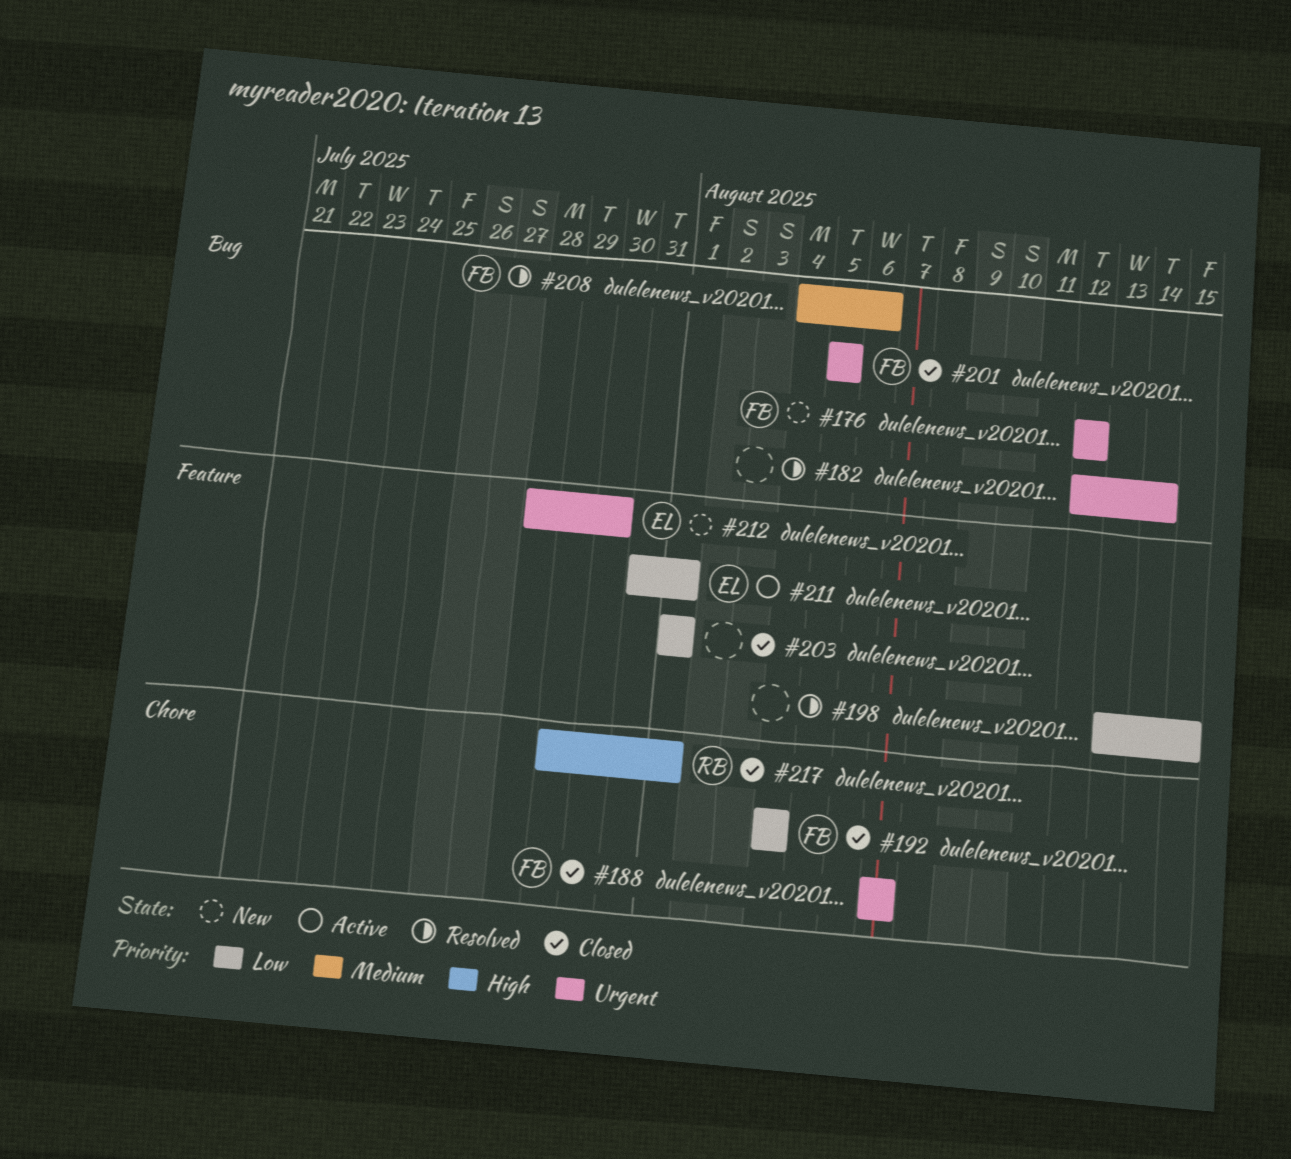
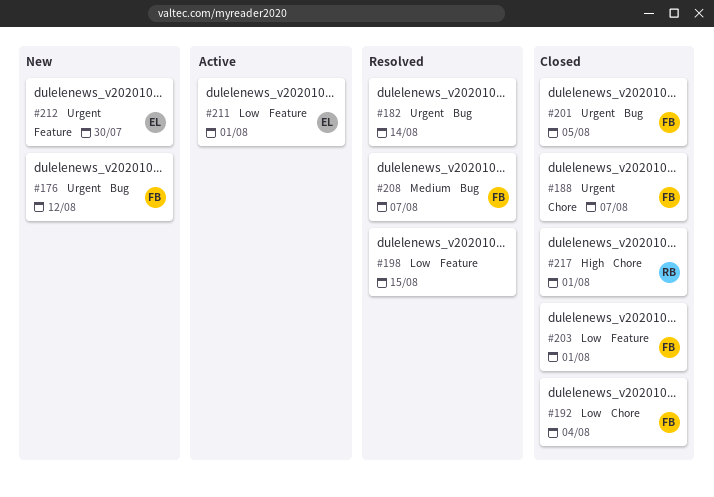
#203, owner: none -> FB
#208, due: Aug 6 -> Aug 7

